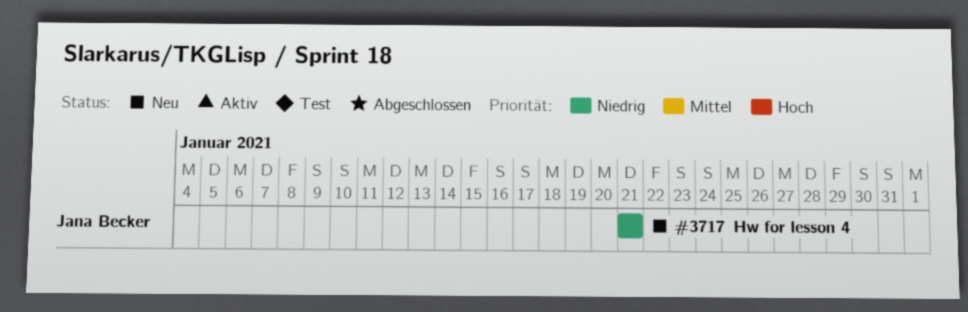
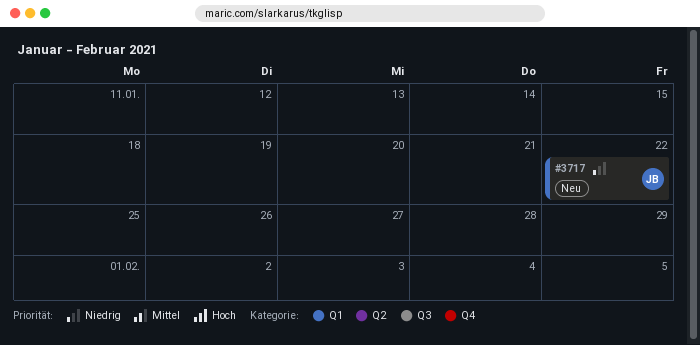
#3717, due: Jan 21 -> Jan 22

